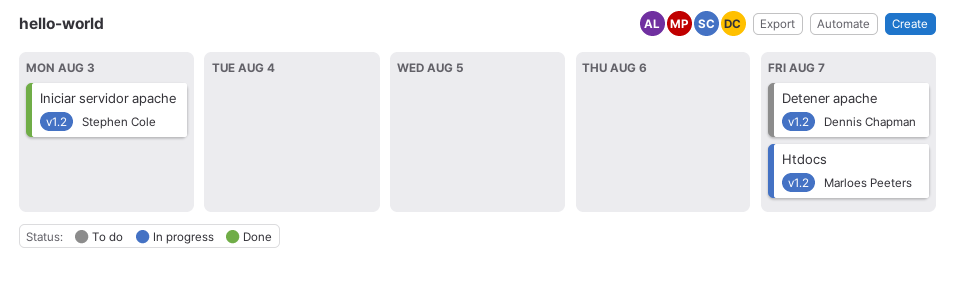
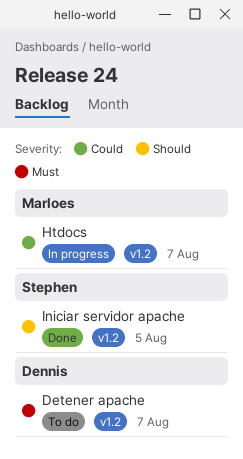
Iniciar servidor apache, due: Aug 3 -> Aug 5

